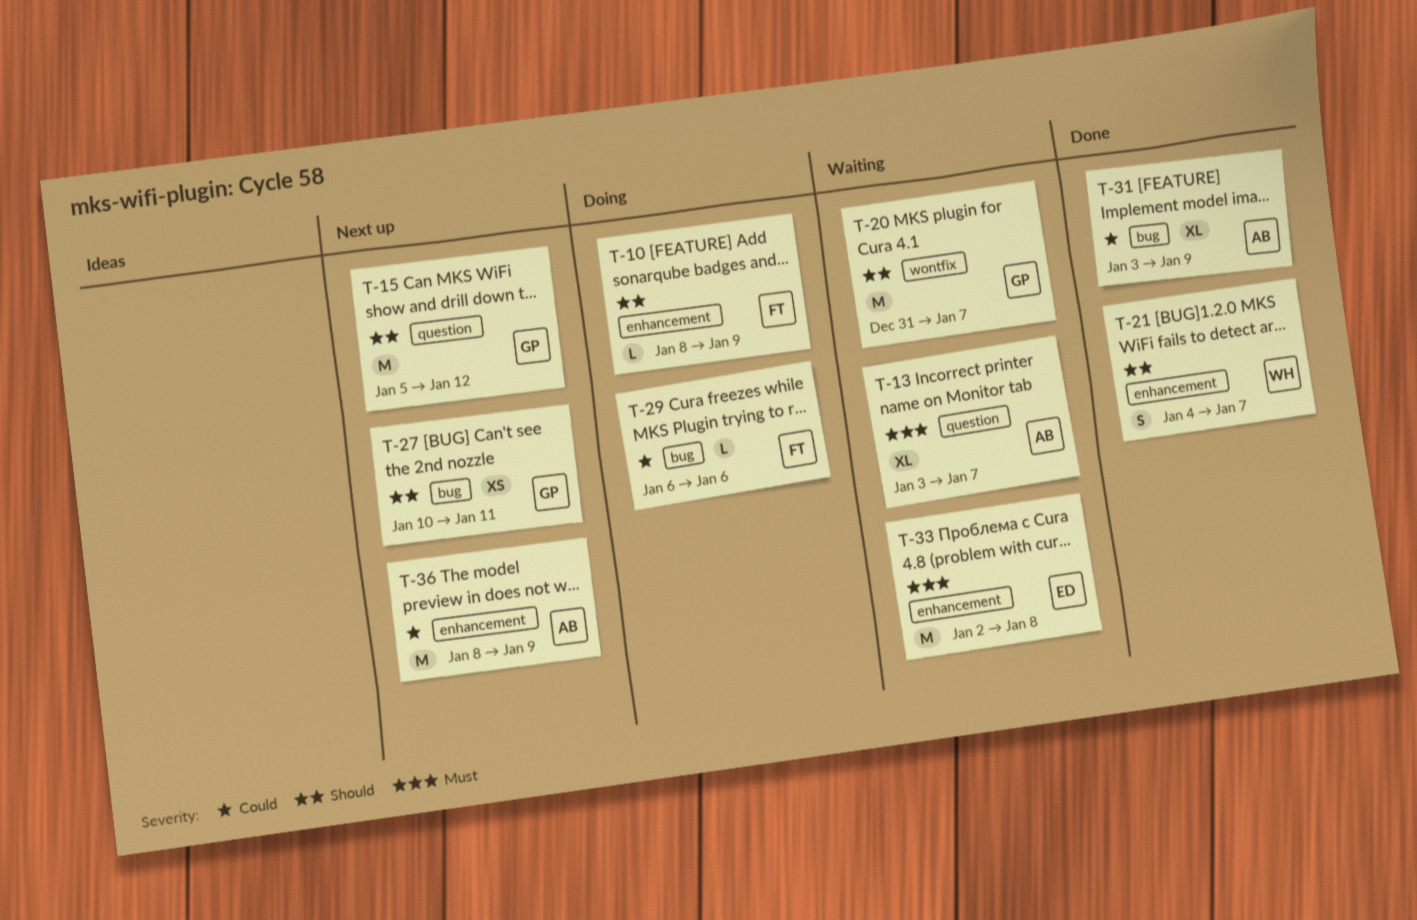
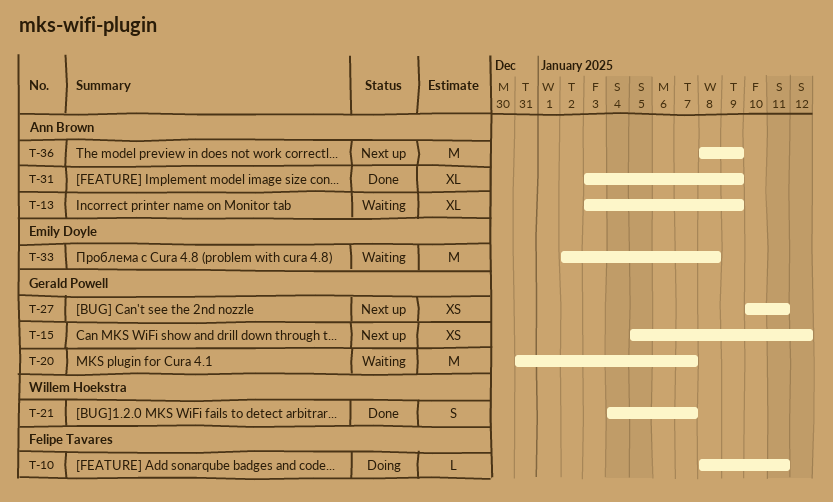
T-10, due: Jan 9 -> Jan 11
T-13, due: Jan 7 -> Jan 9
T-15, estimate: M -> XS
T-29: present -> none

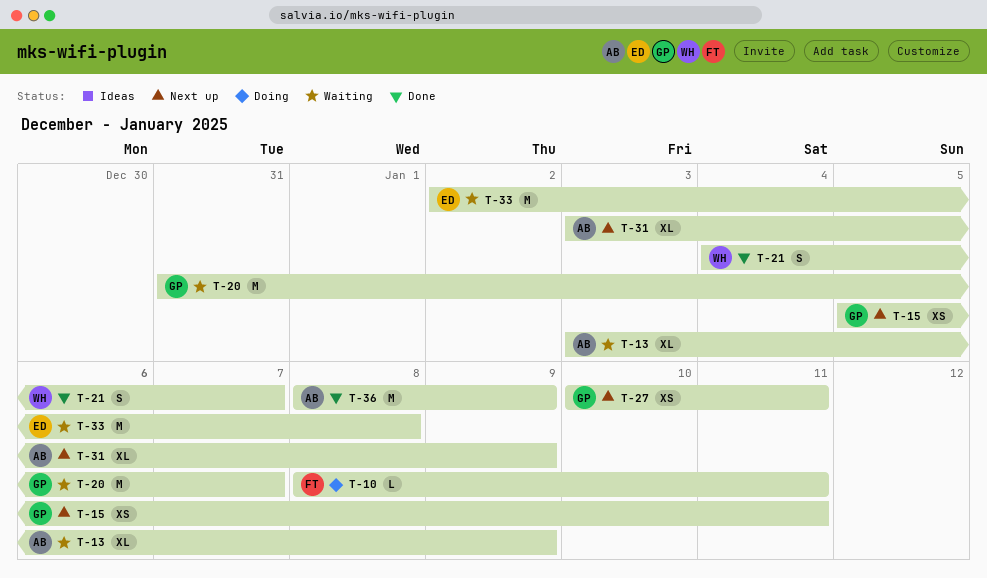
T-15, due: Jan 12 -> Jan 11
T-31, status: Done -> Next up
T-36, status: Next up -> Done

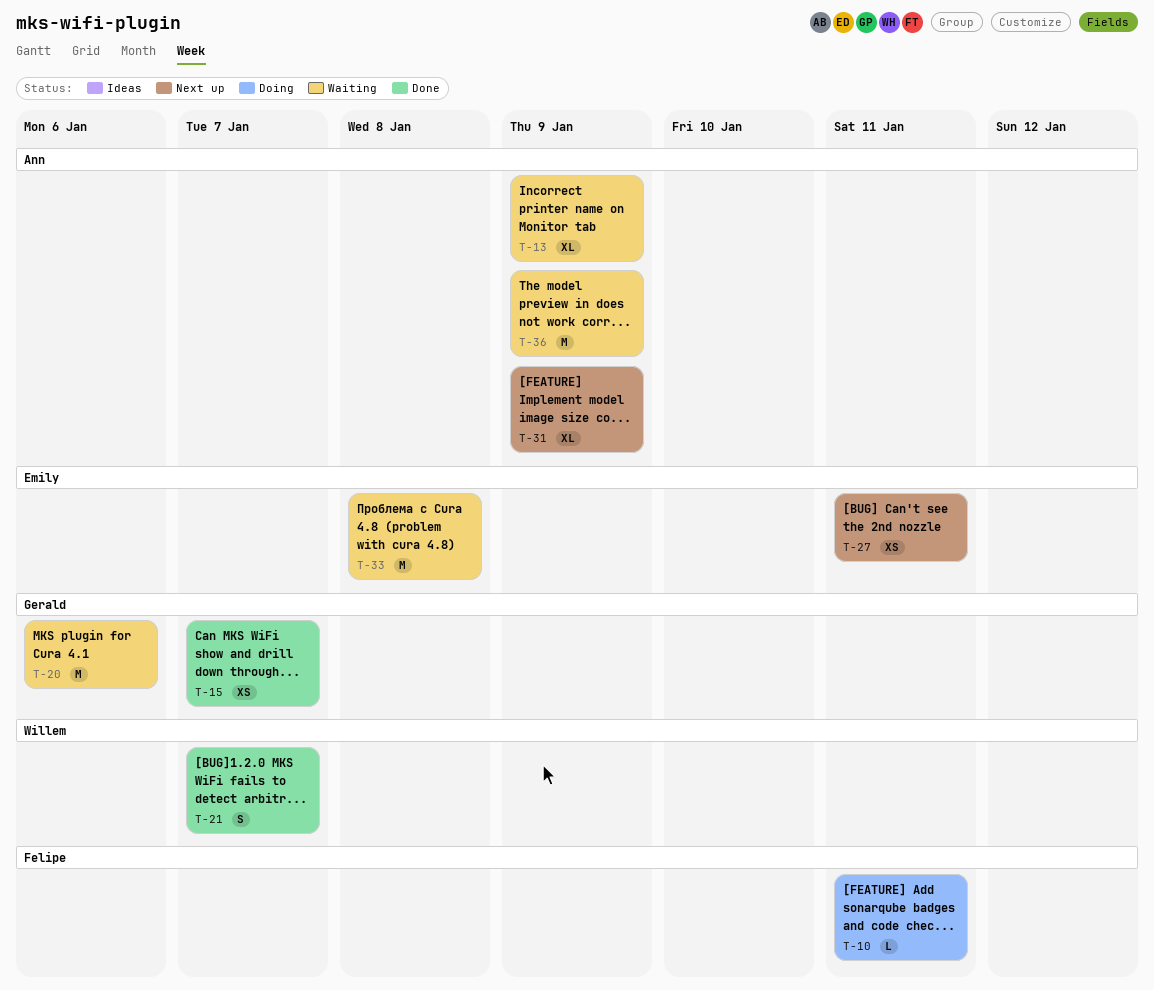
T-15, status: Next up -> Done
T-15, due: Jan 11 -> Jan 7
T-20, due: Jan 7 -> Jan 6
T-27, owner: Gerald -> Emily
T-36, status: Done -> Waiting

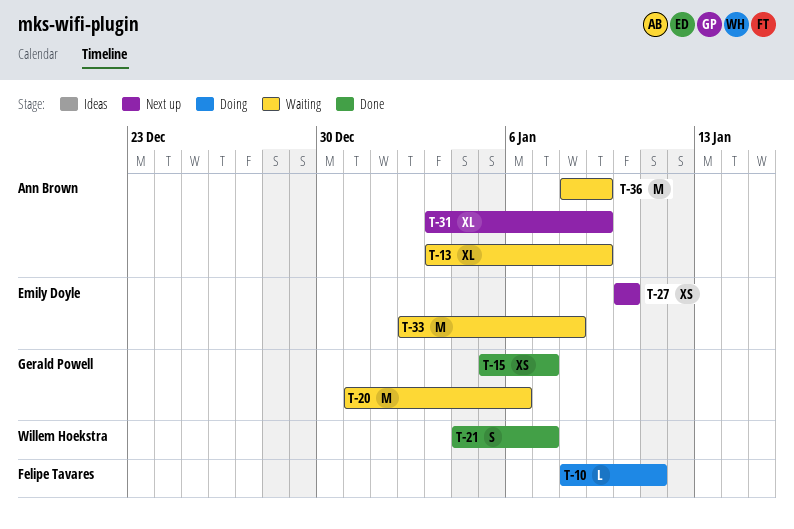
T-27, due: Jan 11 -> Jan 10

